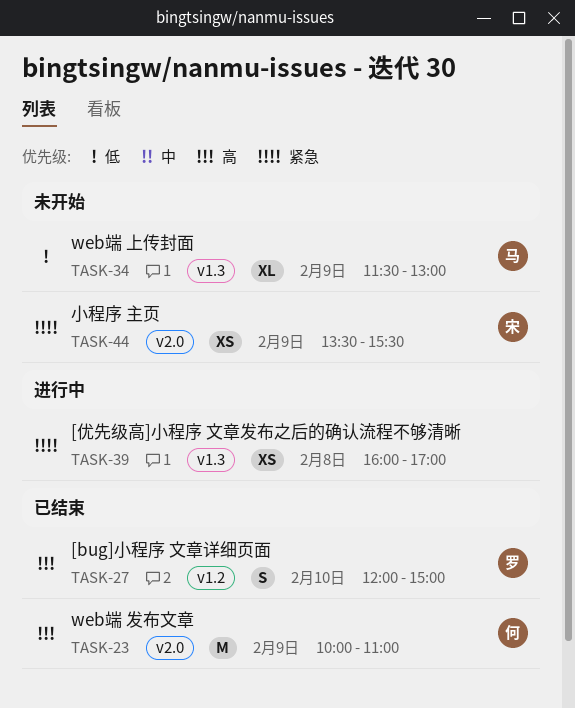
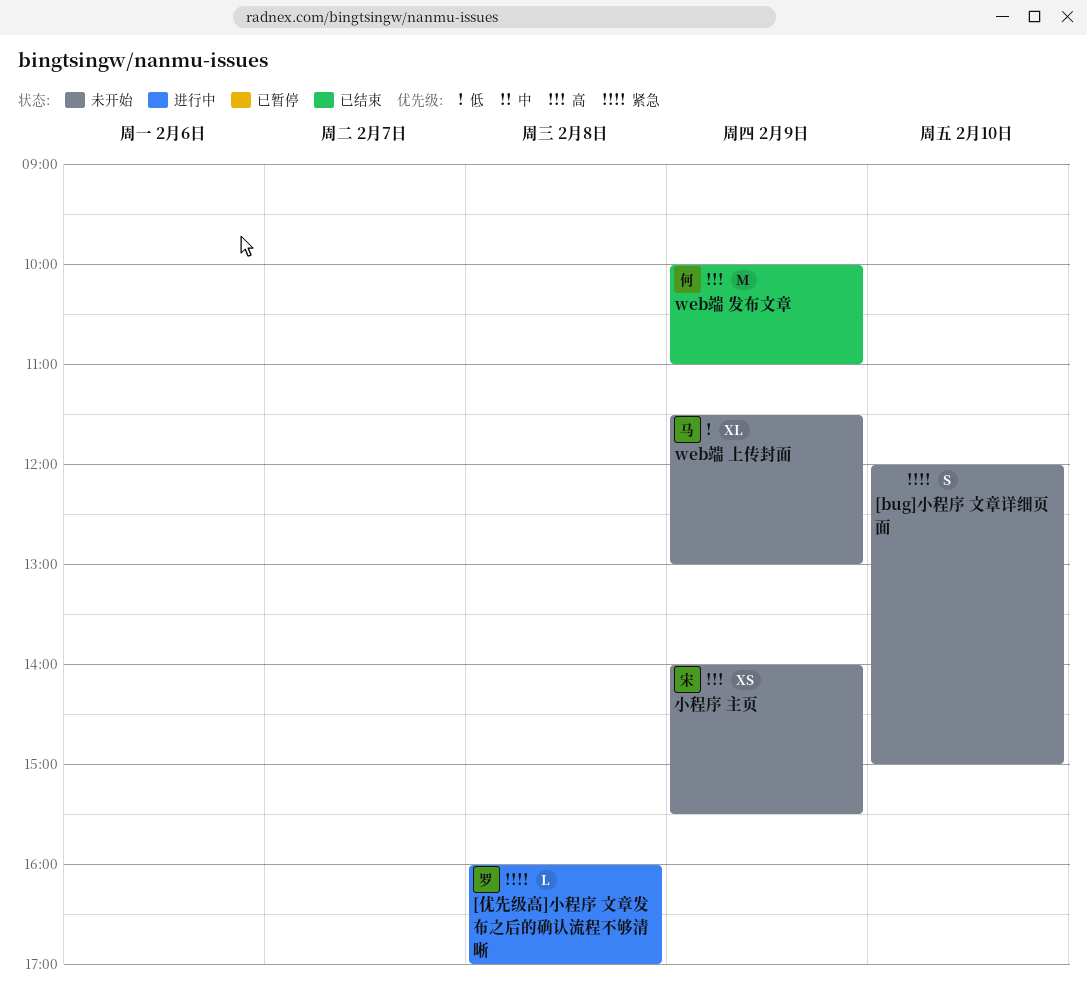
[bug]小程序 文章详细页面, status: 已结束 -> 未开始
[bug]小程序 文章详细页面, owner: 罗 -> none
[bug]小程序 文章详细页面, priority: 高 -> 紧急
[优先级高]小程序 文章发布之后的确认流程不够清晰, owner: none -> 罗
[优先级高]小程序 文章发布之后的确认流程不够清晰, estimate: XS -> L
小程序 主页, priority: 紧急 -> 高
小程序 主页, begins: 13:30 -> 14:00

